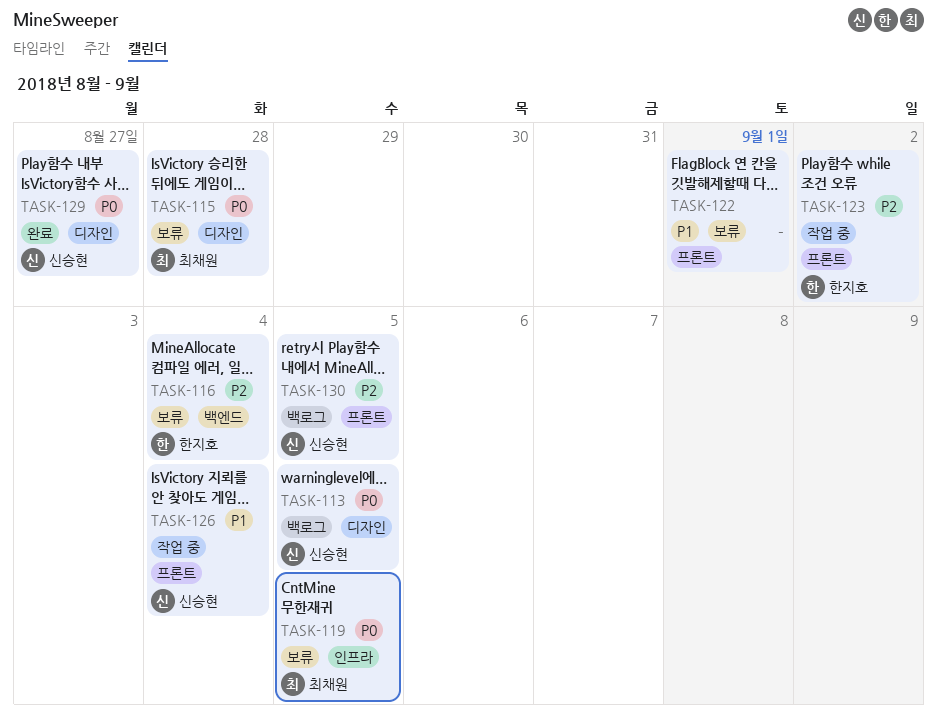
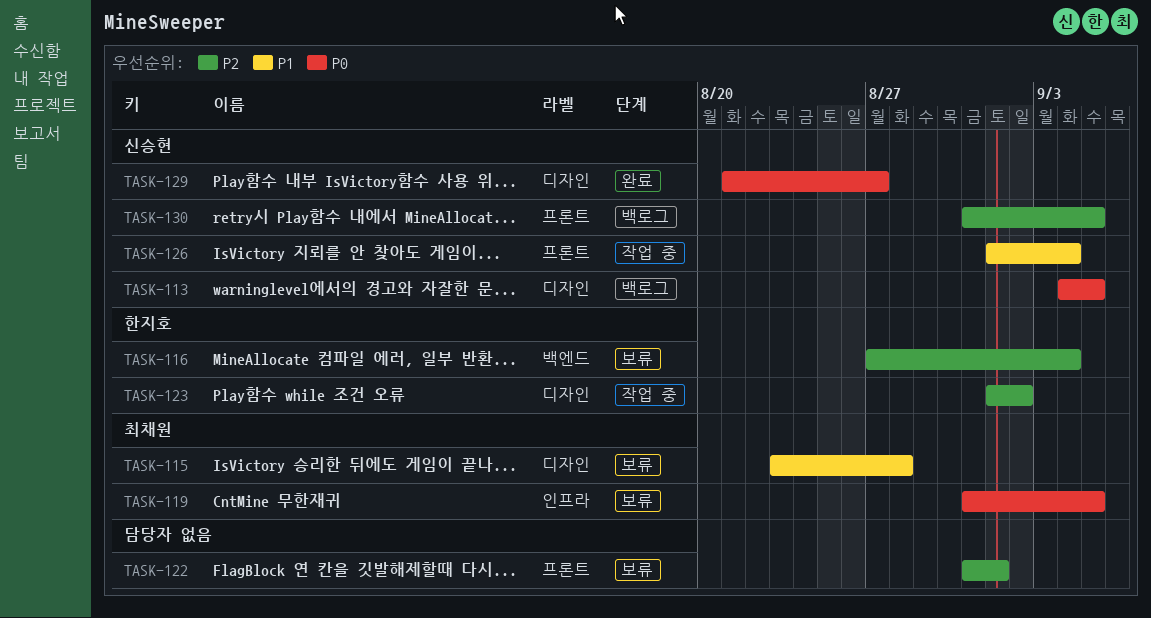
TASK-115, priority: P0 -> P1
TASK-122, priority: P1 -> P2
TASK-123, label: 프론트 -> 디자인

